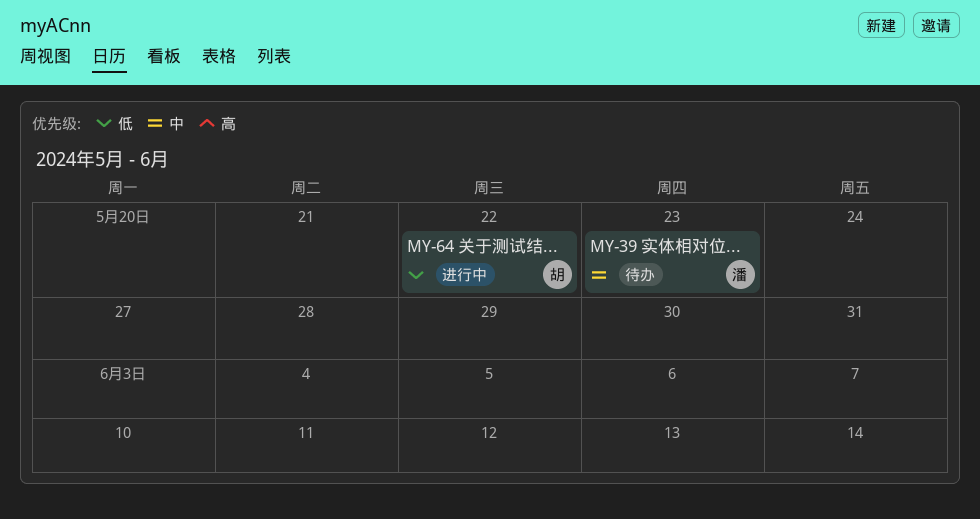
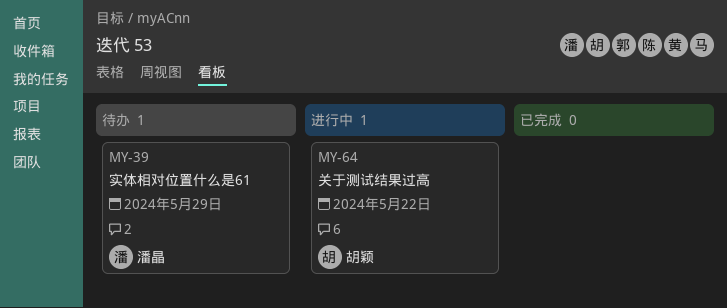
MY-39, due: May 23 -> May 29

